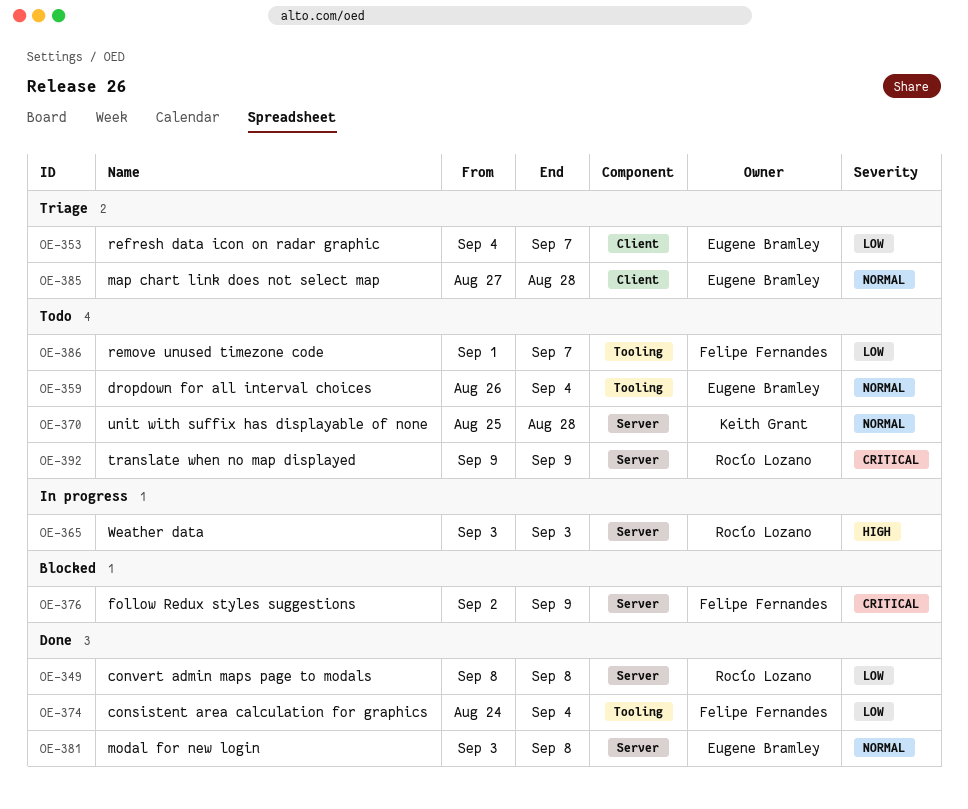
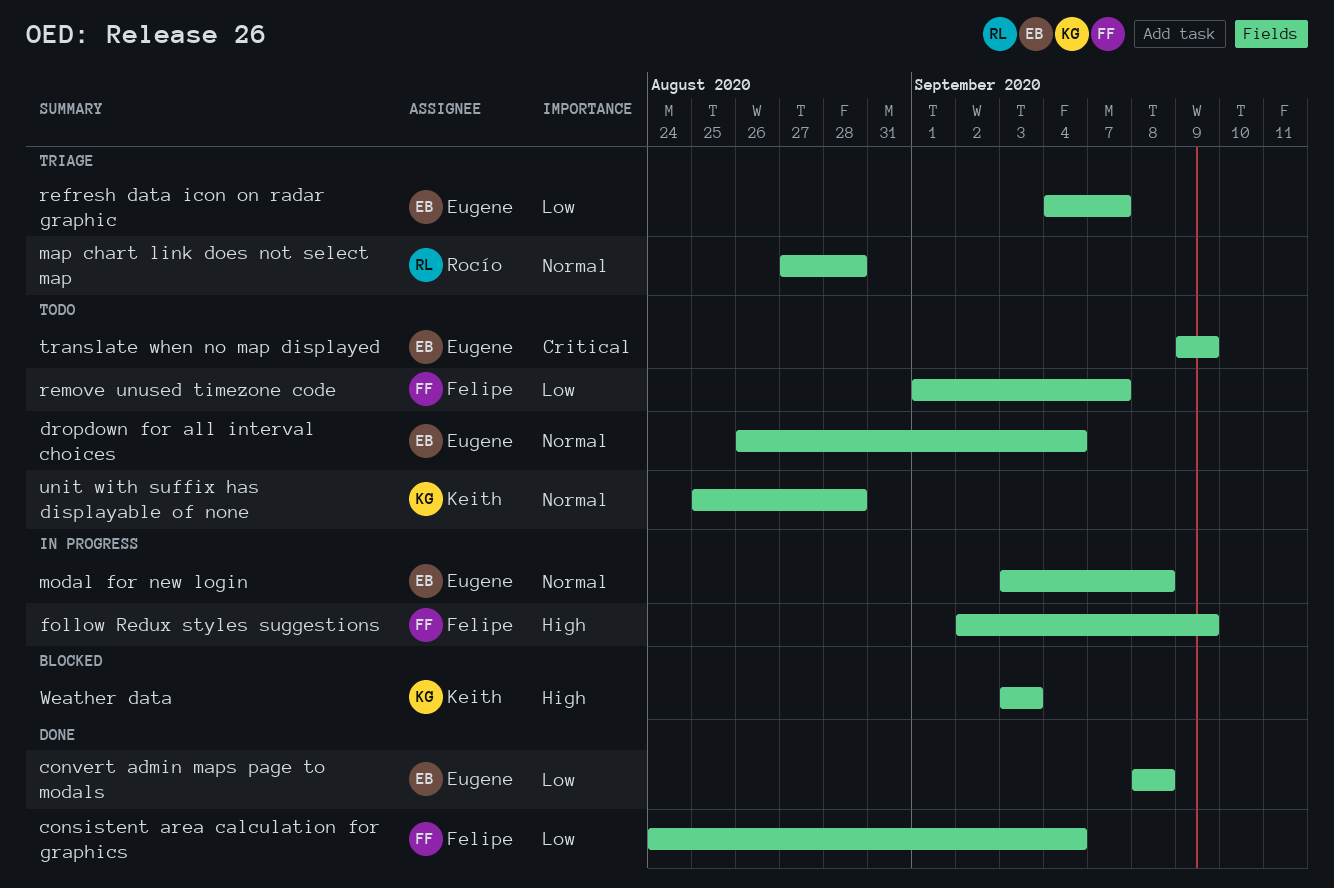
convert admin maps page to modals, owner: Rocío Lozano -> Eugene Bramley
follow Redux styles suggestions, status: Blocked -> In progress
follow Redux styles suggestions, priority: Critical -> High
map chart link does not select map, owner: Eugene Bramley -> Rocío Lozano
modal for new login, status: Done -> In progress
translate when no map displayed, owner: Rocío Lozano -> Eugene Bramley
Weather data, status: In progress -> Blocked
Weather data, owner: Rocío Lozano -> Keith Grant

